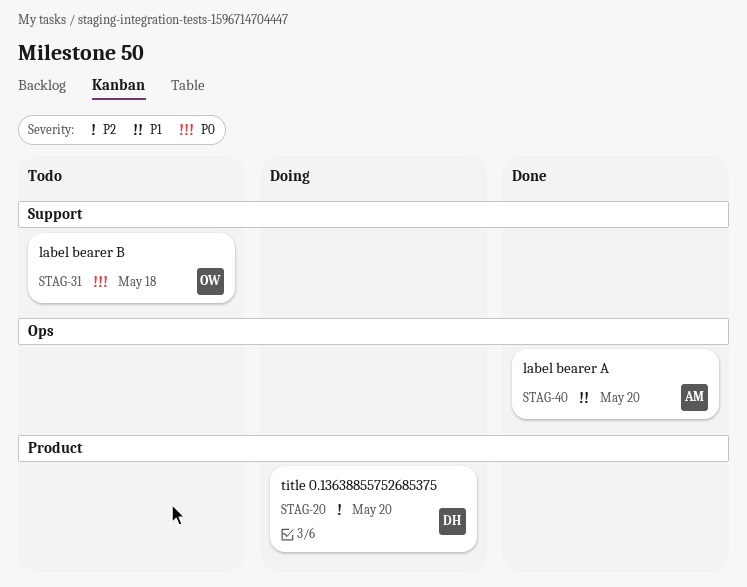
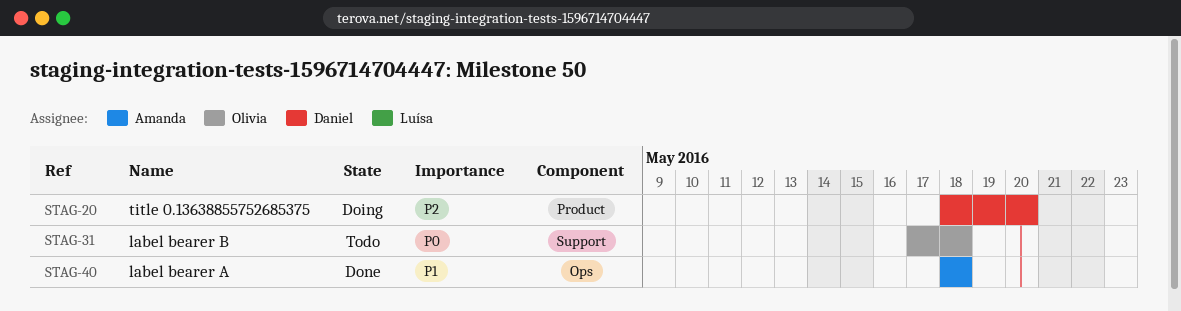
STAG-40, due: May 20 -> May 18

